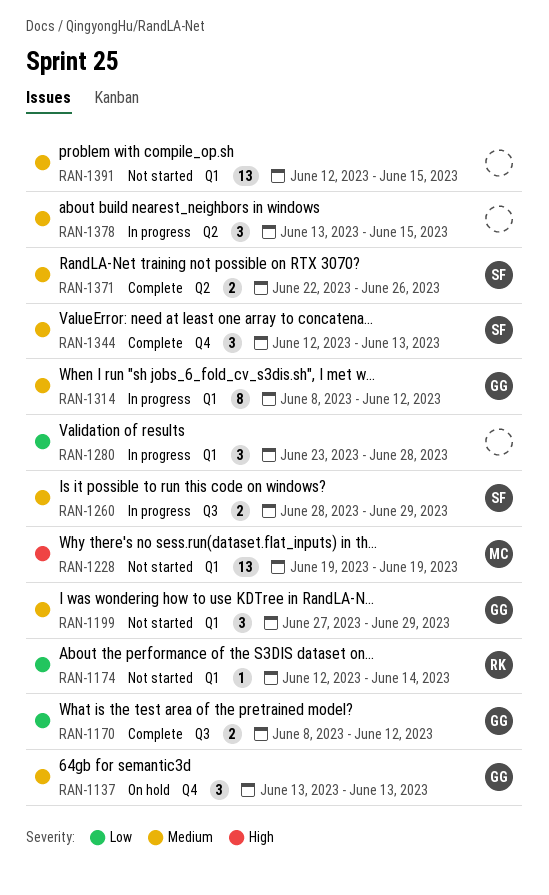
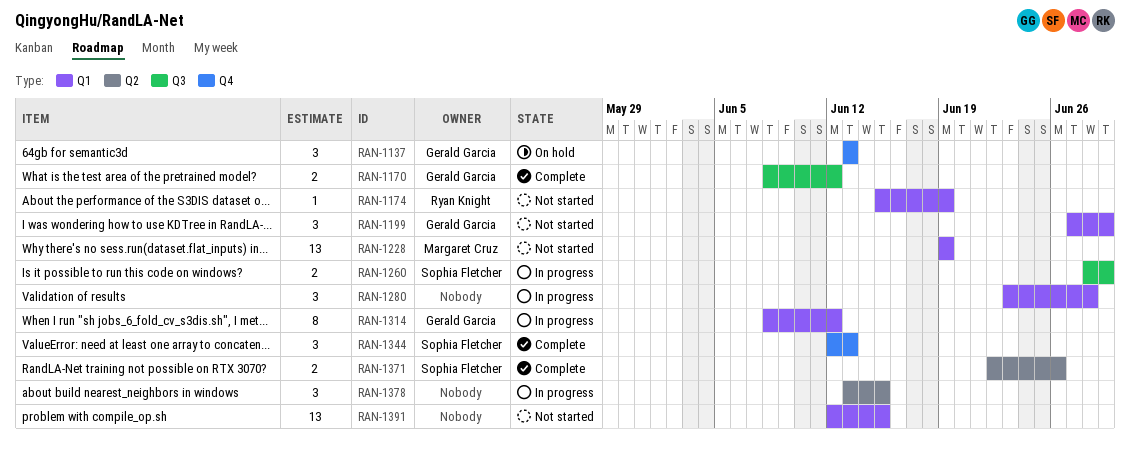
RAN-1174, start: Jun 12 -> Jun 15
RAN-1174, due: Jun 14 -> Jun 19

